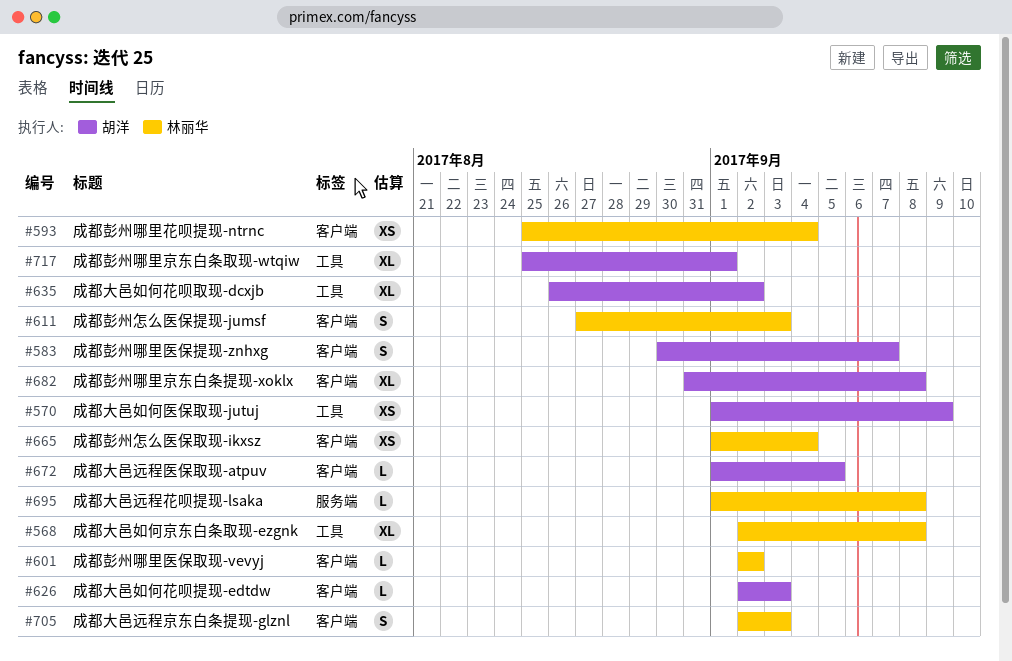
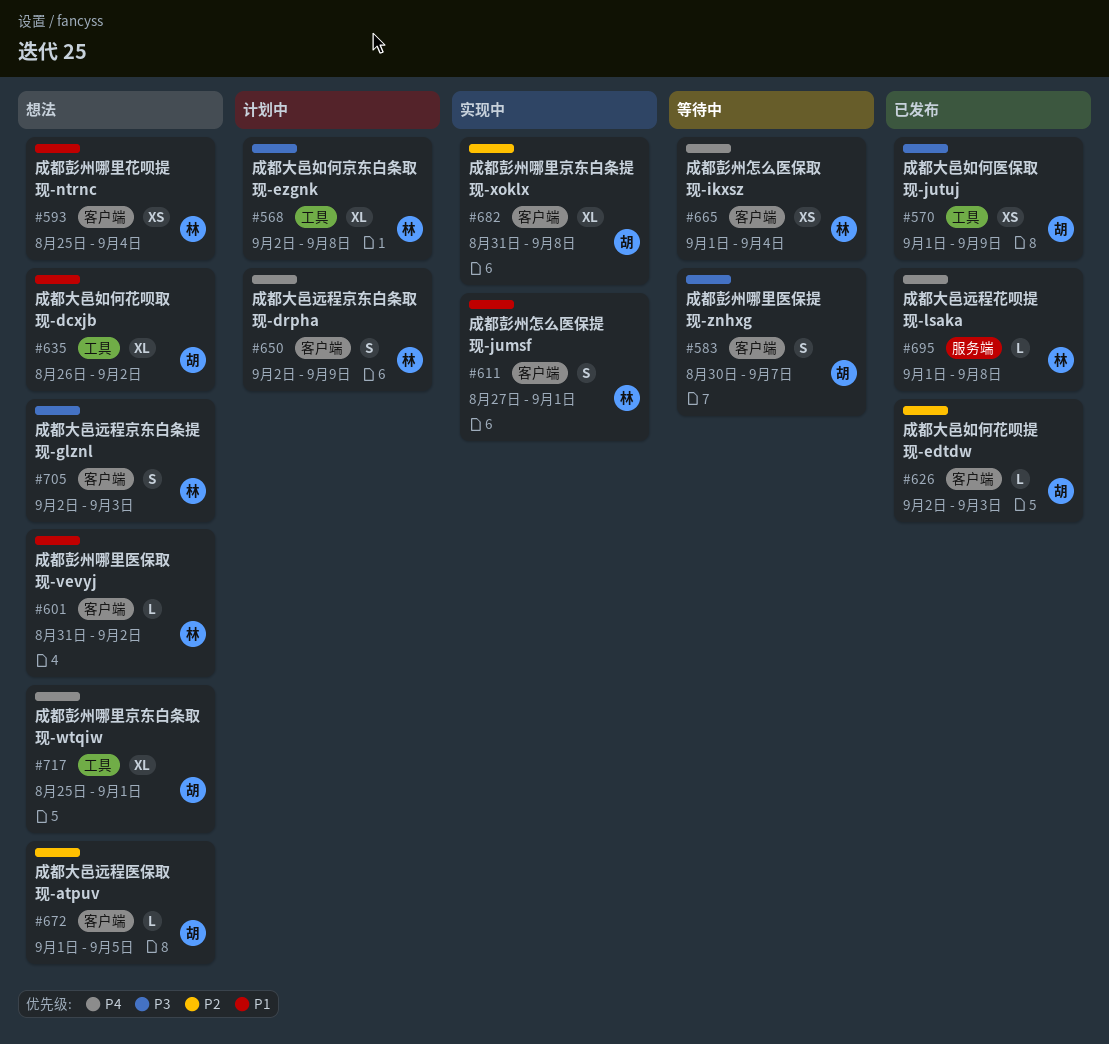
#601, start: Sep 2 -> Aug 31
#611, due: Sep 3 -> Sep 1
#650: none -> present

